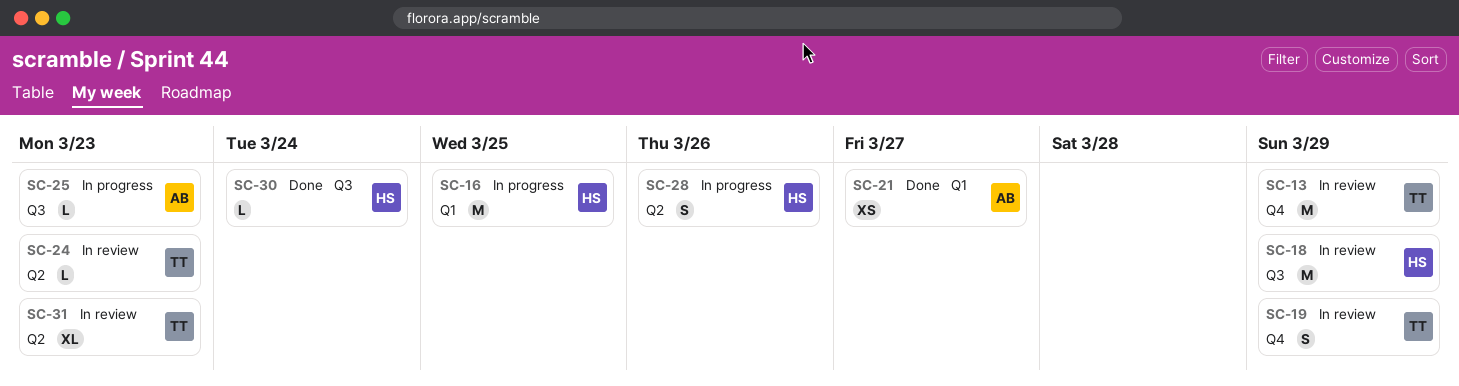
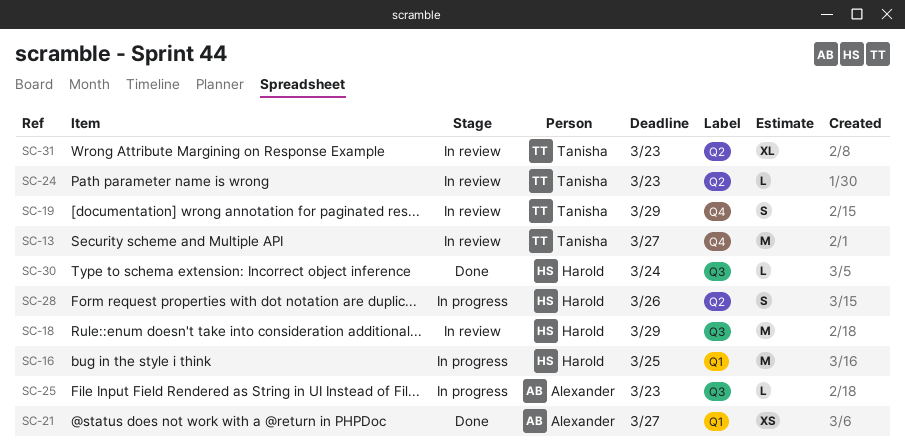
SC-13, due: Mar 29 -> Mar 27

